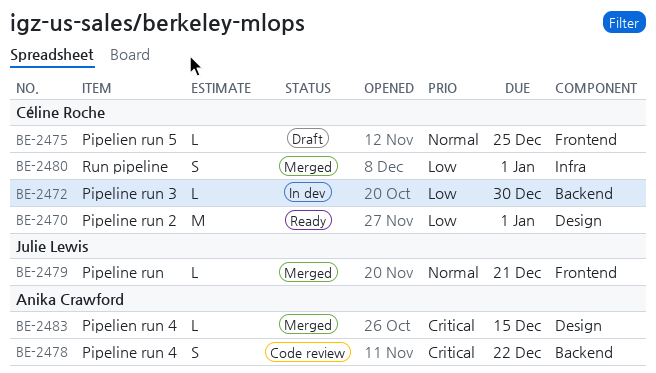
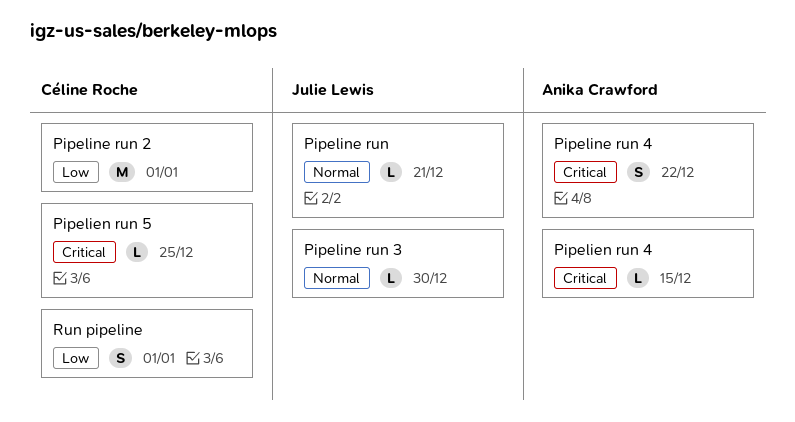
Pipelien run 5, priority: Normal -> Critical
Pipeline run 3, owner: Céline Roche -> Julie Lewis
Pipeline run 3, priority: Low -> Normal

